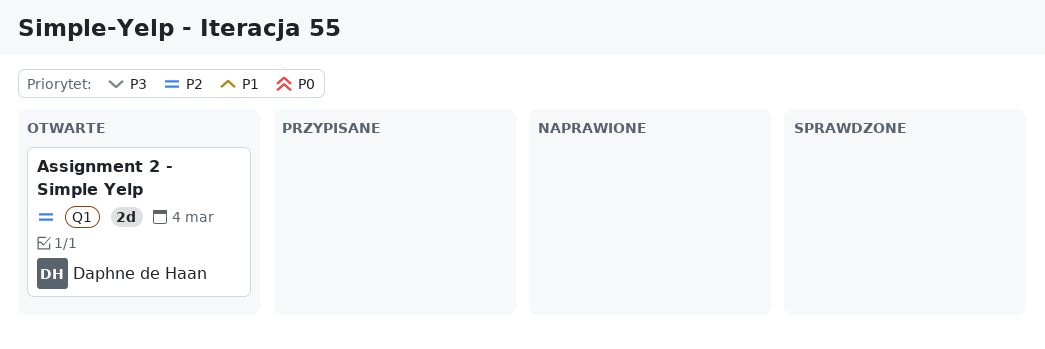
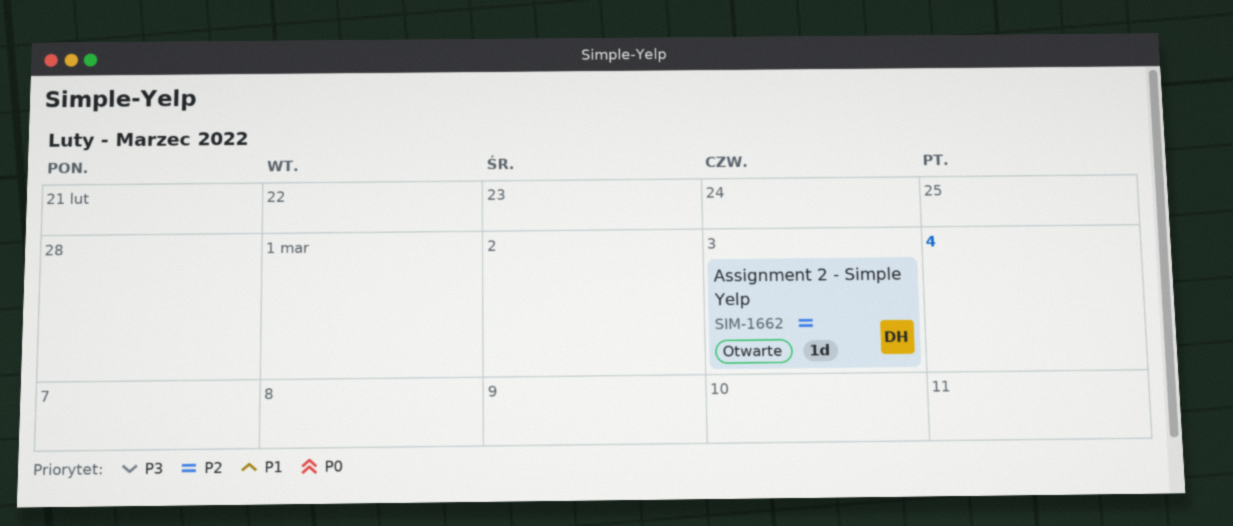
Assignment 2 - Simple Yelp, estimate: 2d -> 1d
Assignment 2 - Simple Yelp, due: Mar 4 -> Mar 3

